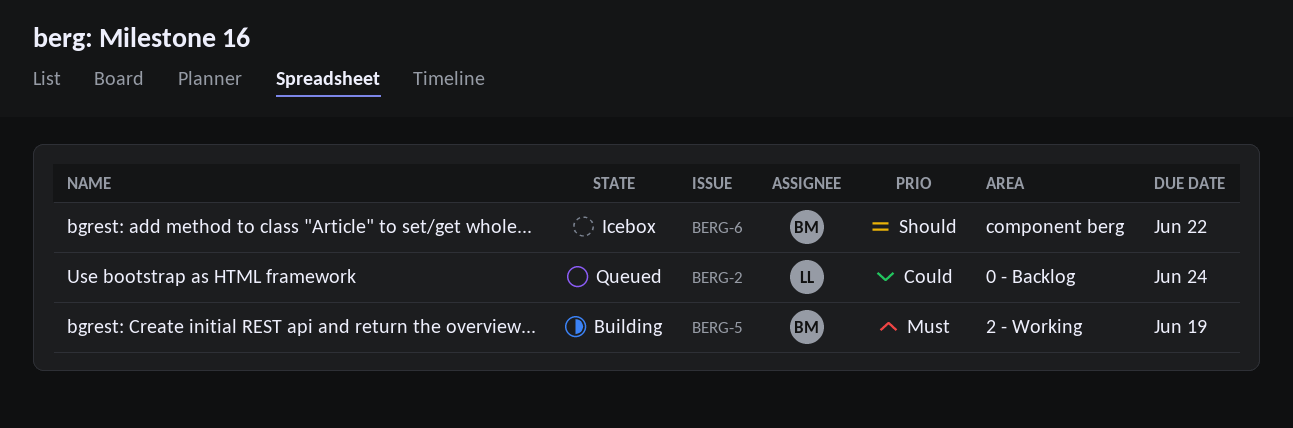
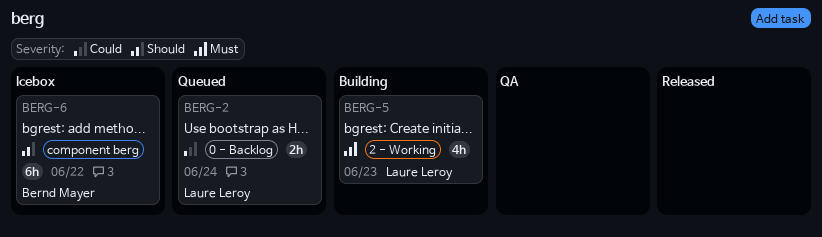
BERG-5, owner: Bernd Mayer -> Laure Leroy
BERG-5, due: Jun 19 -> Jun 23

